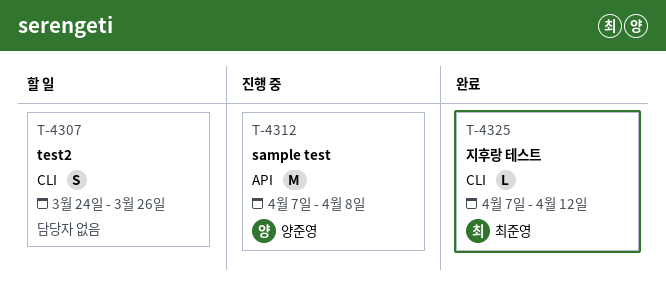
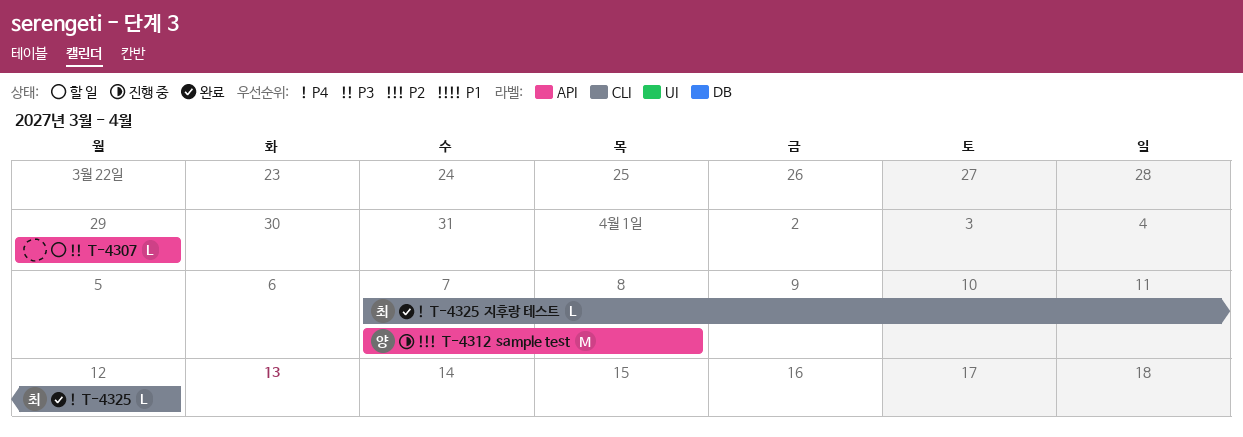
T-4307, label: CLI -> API
T-4307, estimate: S -> L
T-4307, start: Mar 24 -> Mar 29
T-4307, due: Mar 26 -> Mar 29

